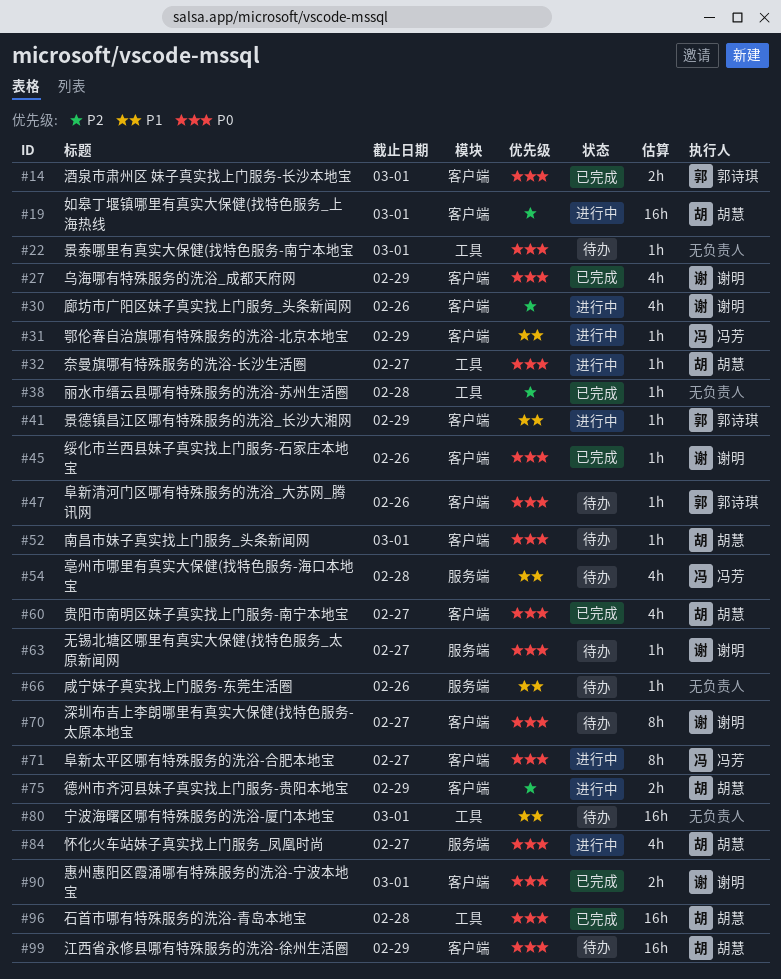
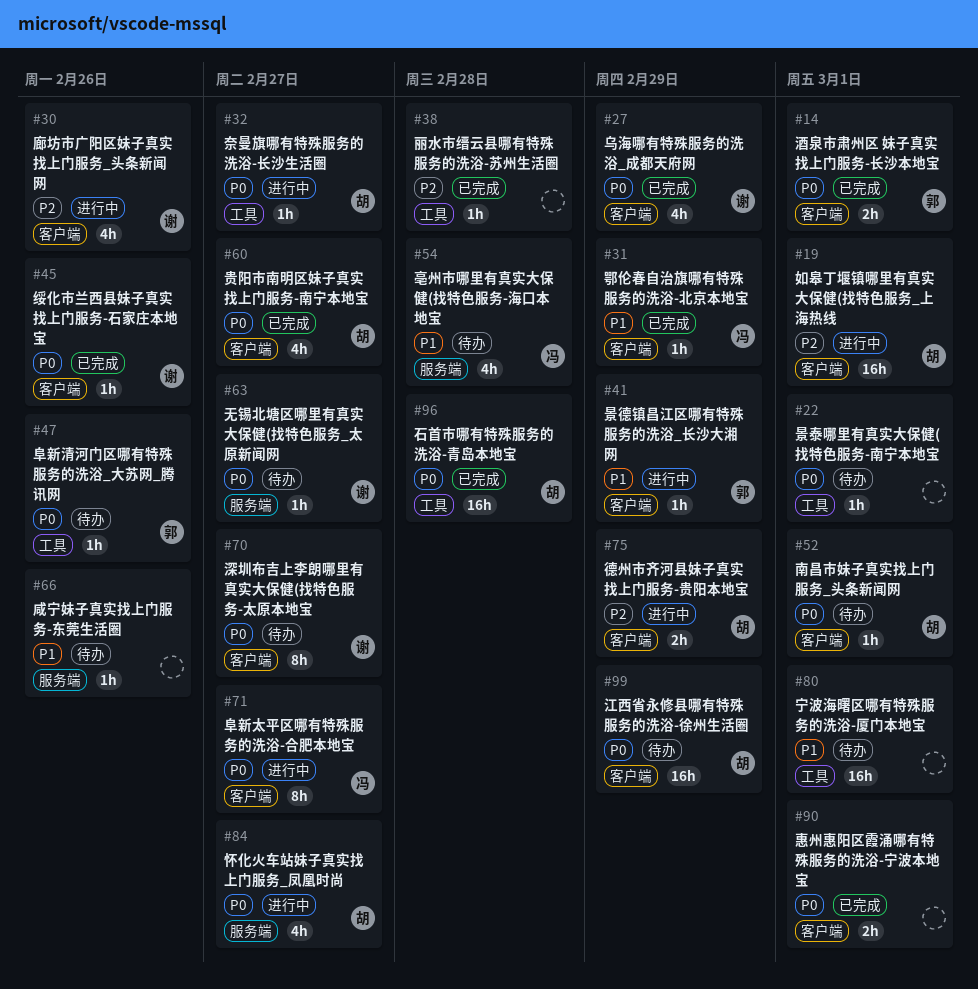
#31, status: 进行中 -> 已完成
#47, label: 客户端 -> 工具
#90, owner: 谢明 -> none

